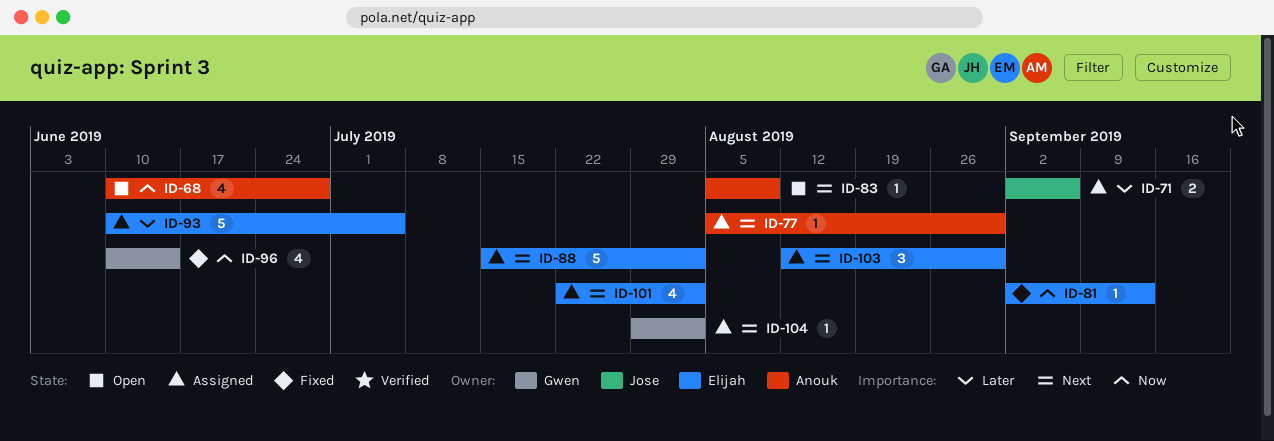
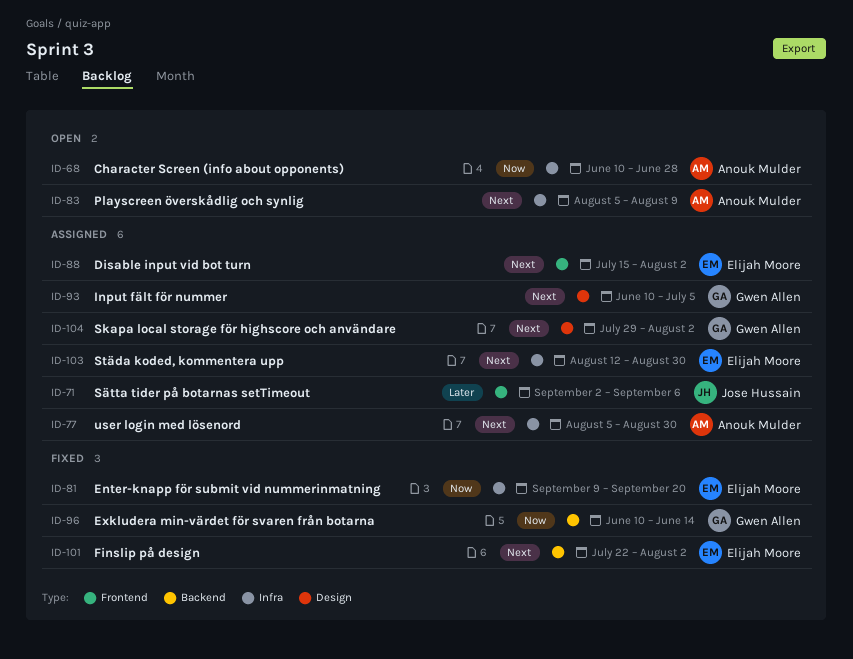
ID-81, start: Sep 2 -> Sep 9
ID-81, due: Sep 13 -> Sep 20
ID-93, owner: Elijah Moore -> Gwen Allen
ID-93, priority: Later -> Next
ID-101, status: Assigned -> Fixed

